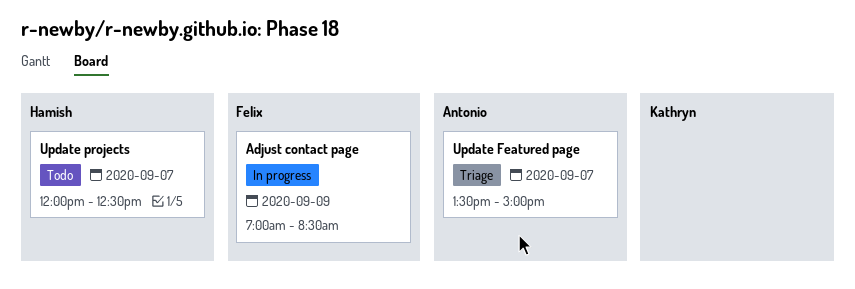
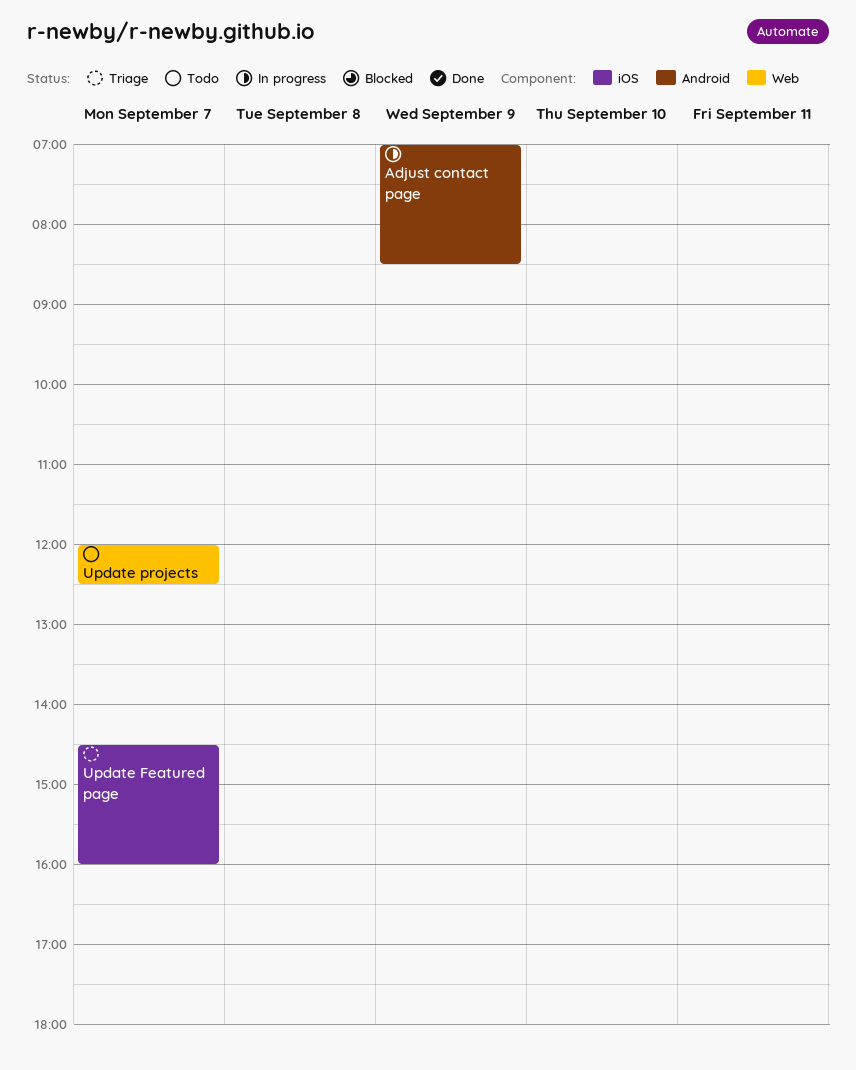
Update Featured page, begins: 13:30 -> 14:30
Update Featured page, ends: 15:00 -> 16:00

